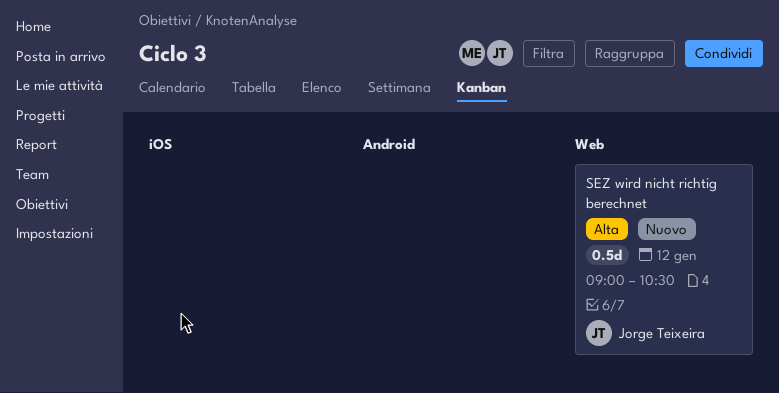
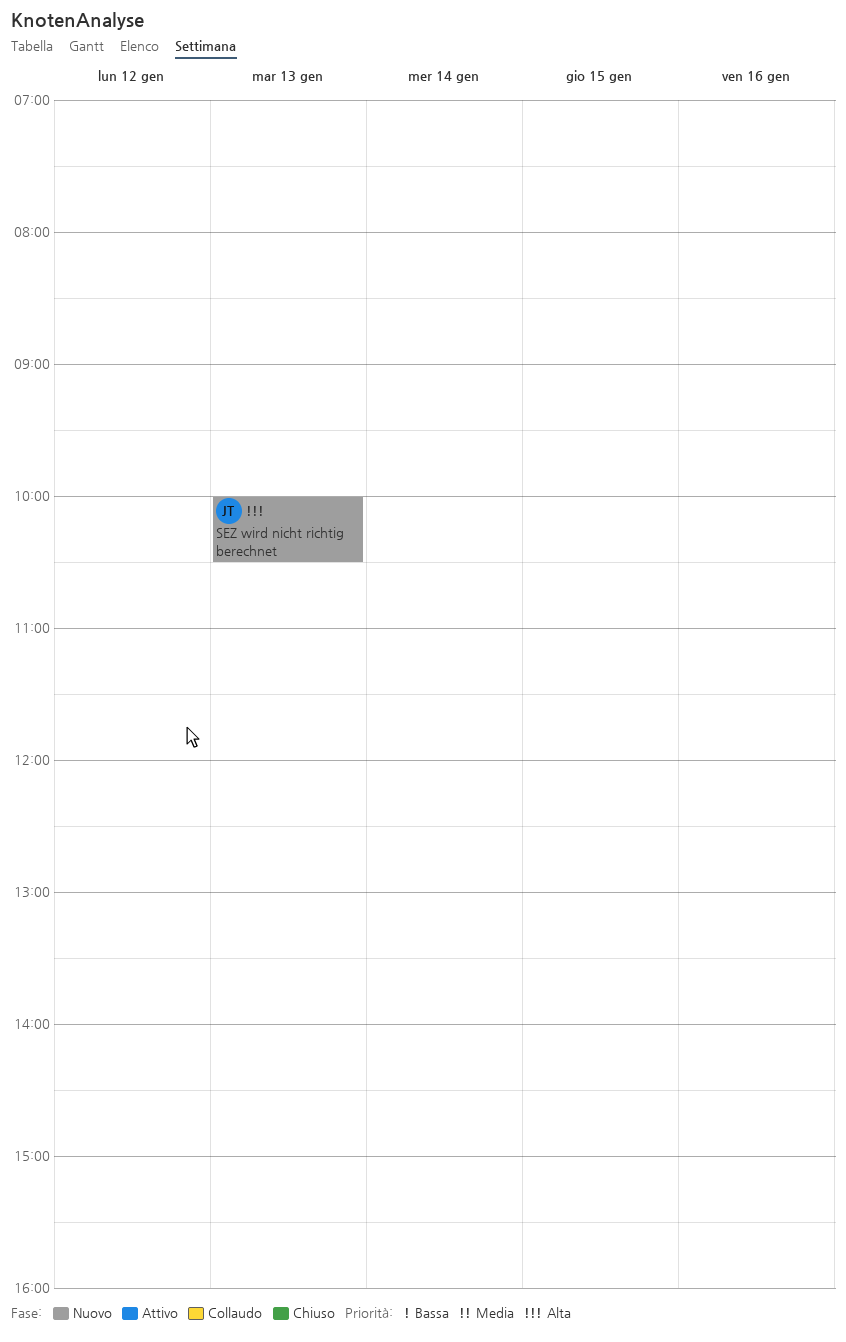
SEZ wird nicht richtig berechnet, day: Jan 12 -> Jan 13
SEZ wird nicht richtig berechnet, begins: 09:00 -> 10:00

